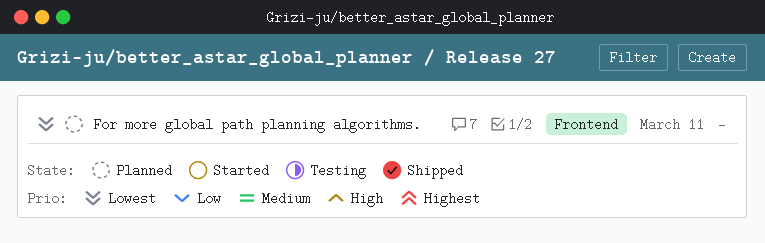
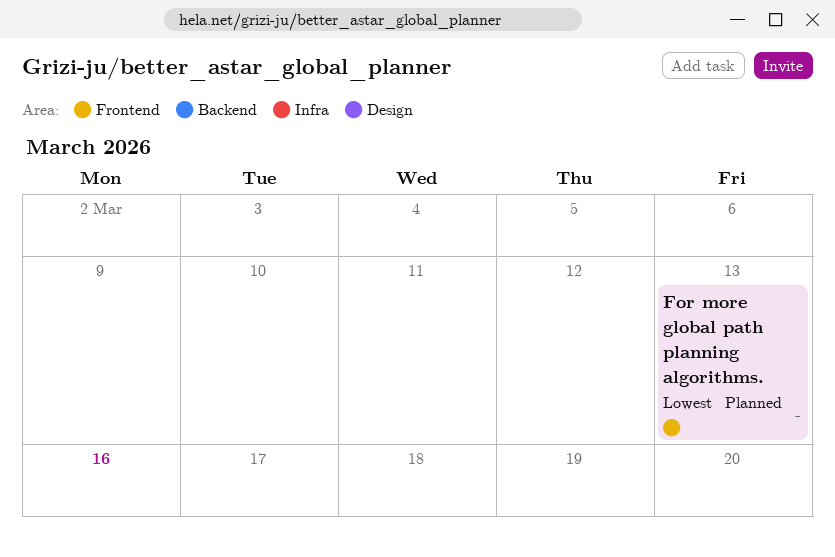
For more global path planning algorithms., due: Mar 11 -> Mar 13

